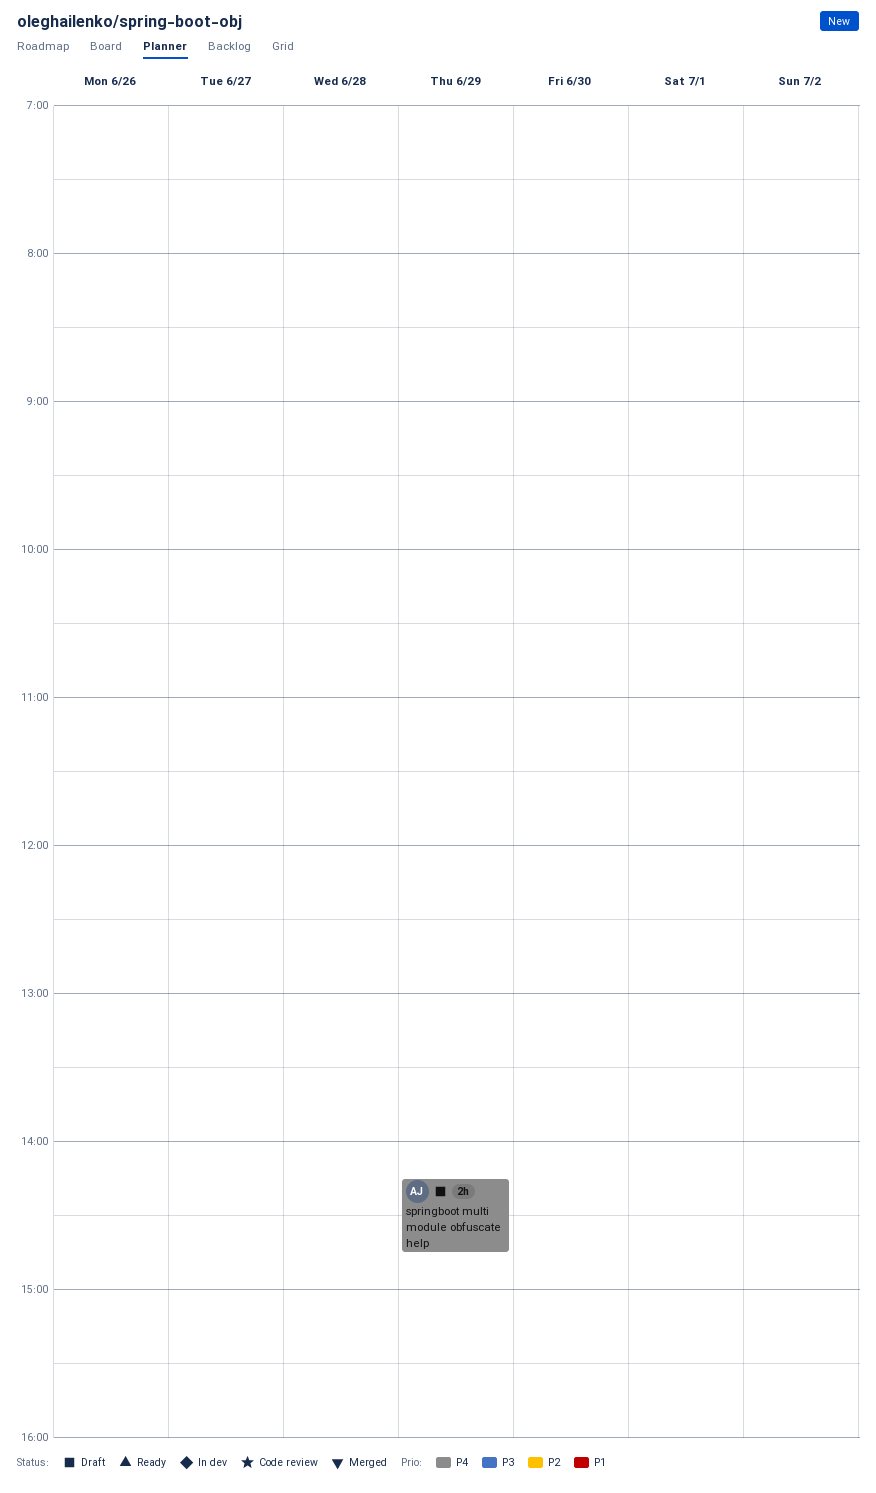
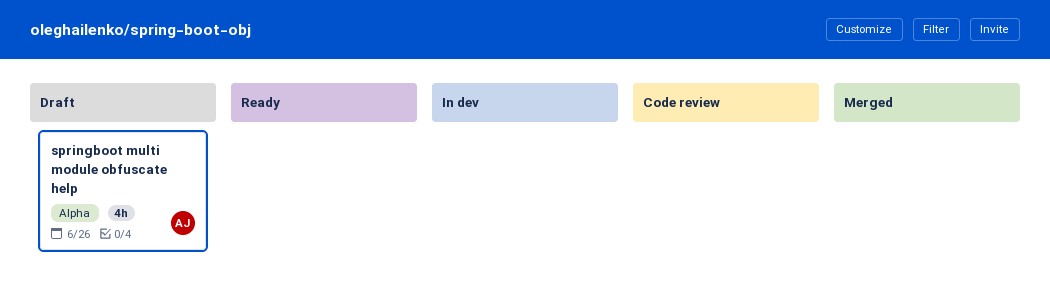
springboot multi module obfuscate help, estimate: 2h -> 4h
springboot multi module obfuscate help, day: Jun 29 -> Jun 26

